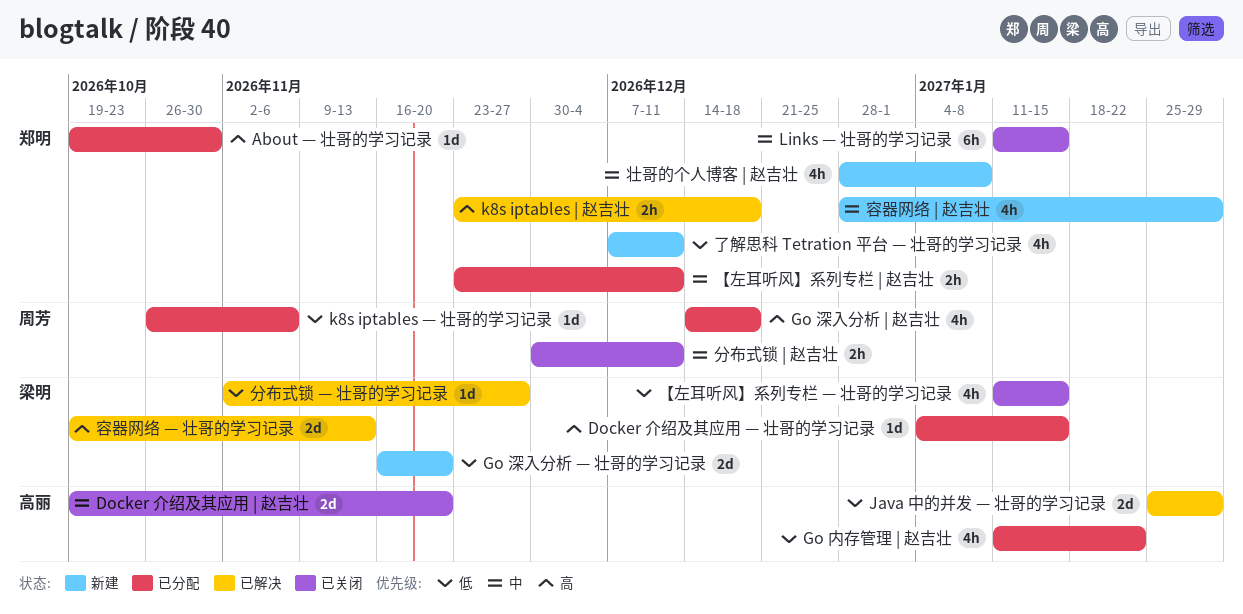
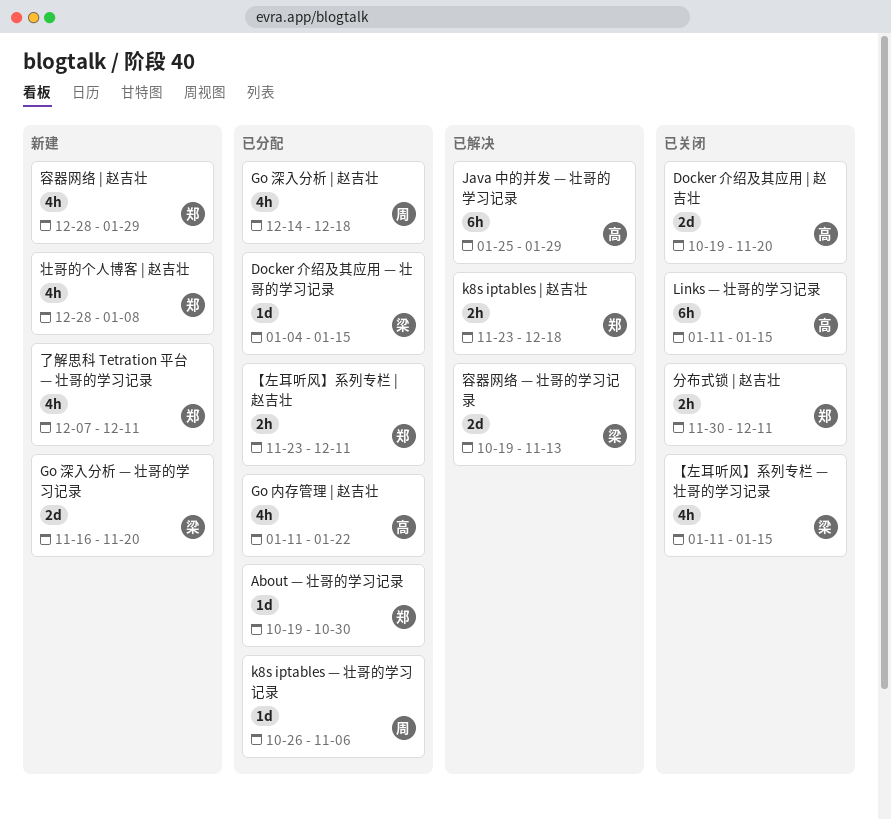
Java 中的并发 — 壮哥的学习记录, estimate: 2d -> 6h
Links — 壮哥的学习记录, owner: 郑明 -> 高丽
分布式锁 | 赵吉壮, owner: 周芳 -> 郑明
分布式锁 — 壮哥的学习记录: present -> none

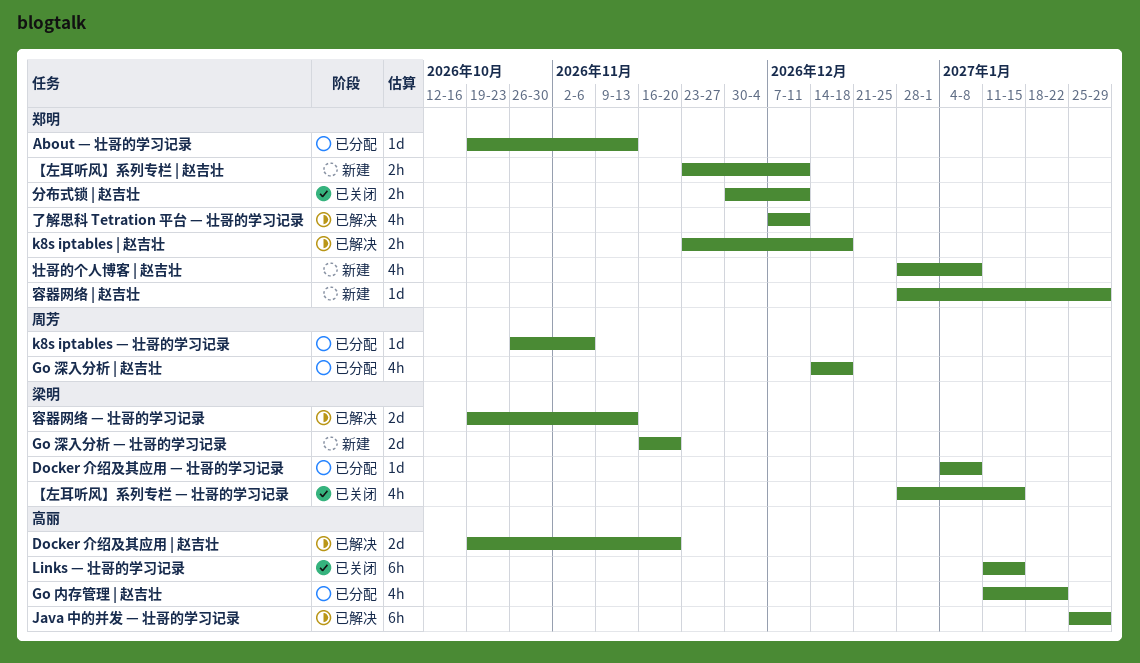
About — 壮哥的学习记录, due: Oct 30 -> Nov 13
Docker 介绍及其应用 | 赵吉壮, status: 已关闭 -> 已解决
Docker 介绍及其应用 — 壮哥的学习记录, due: Jan 15 -> Jan 8
【左耳听风】系列专栏 | 赵吉壮, status: 已分配 -> 新建
【左耳听风】系列专栏 — 壮哥的学习记录, start: Jan 11 -> Dec 28
了解思科 Tetration 平台 — 壮哥的学习记录, status: 新建 -> 已解决
容器网络 | 赵吉壮, estimate: 4h -> 1d

